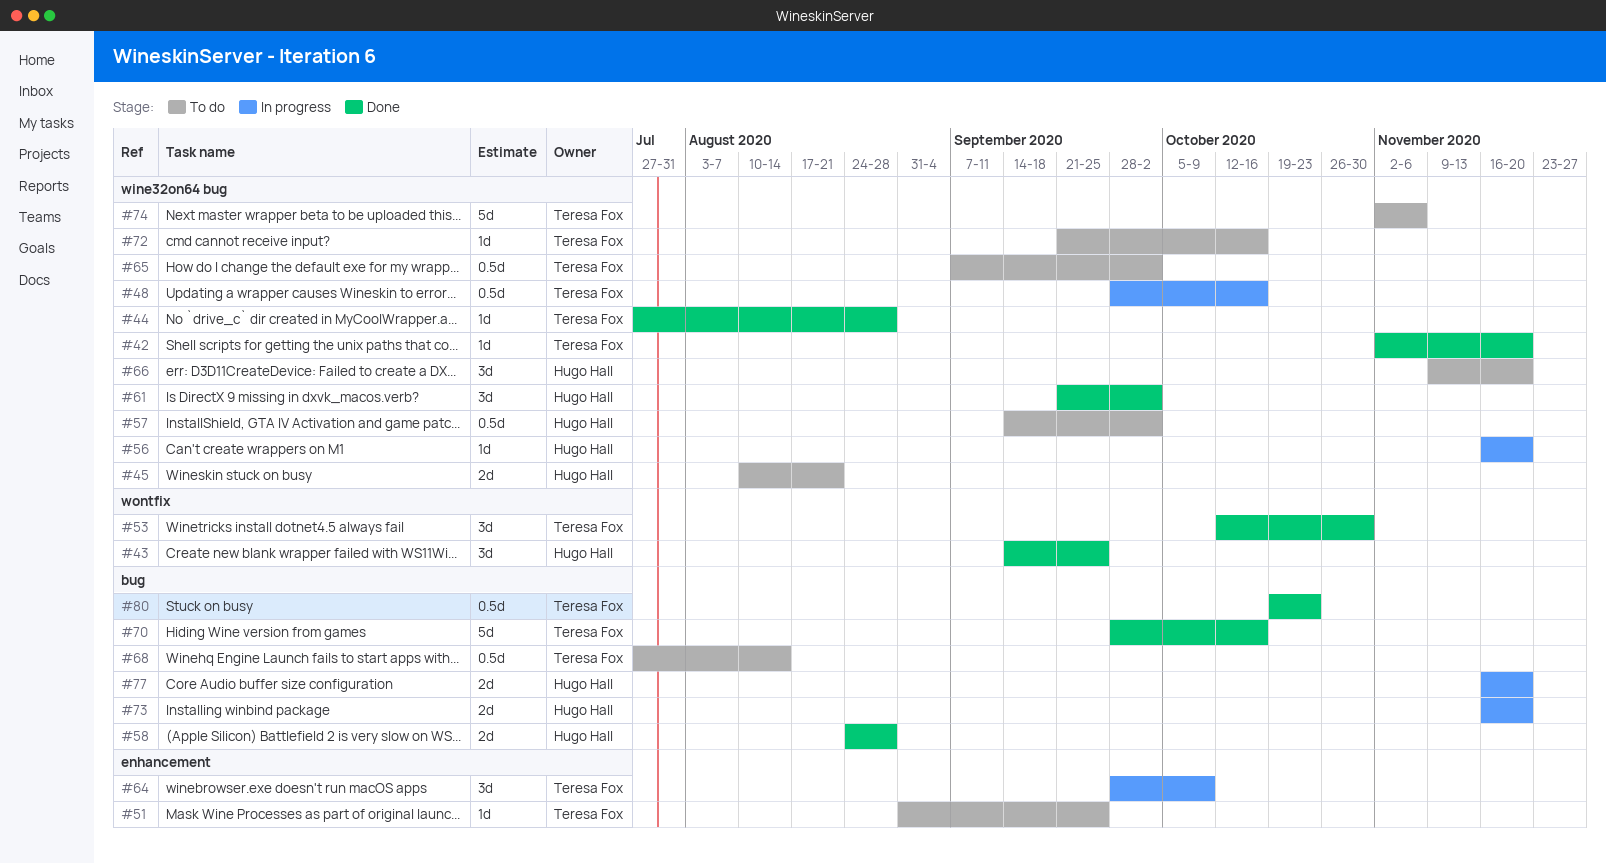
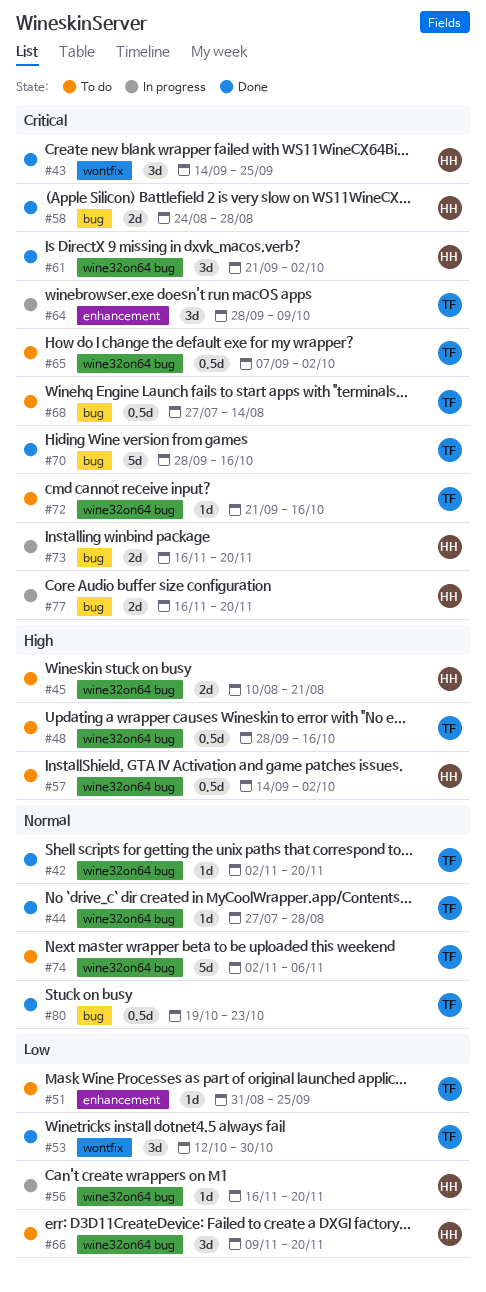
#48, status: In progress -> To do

